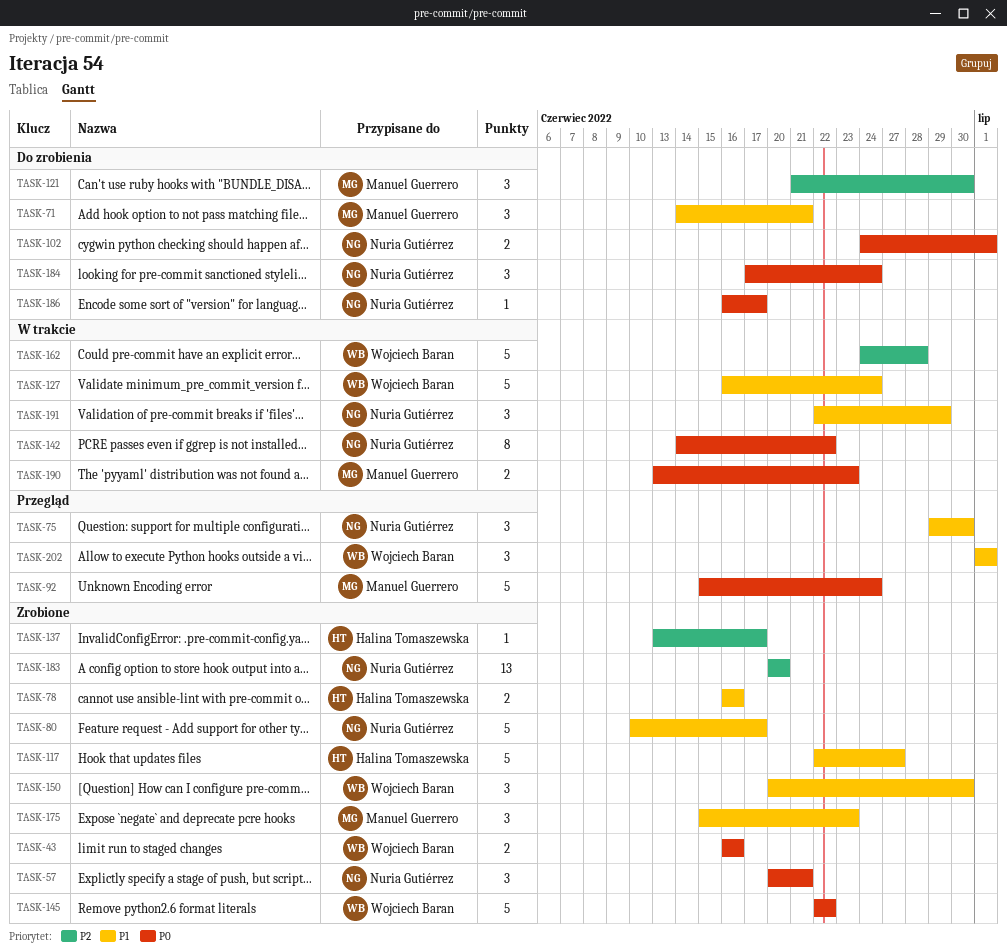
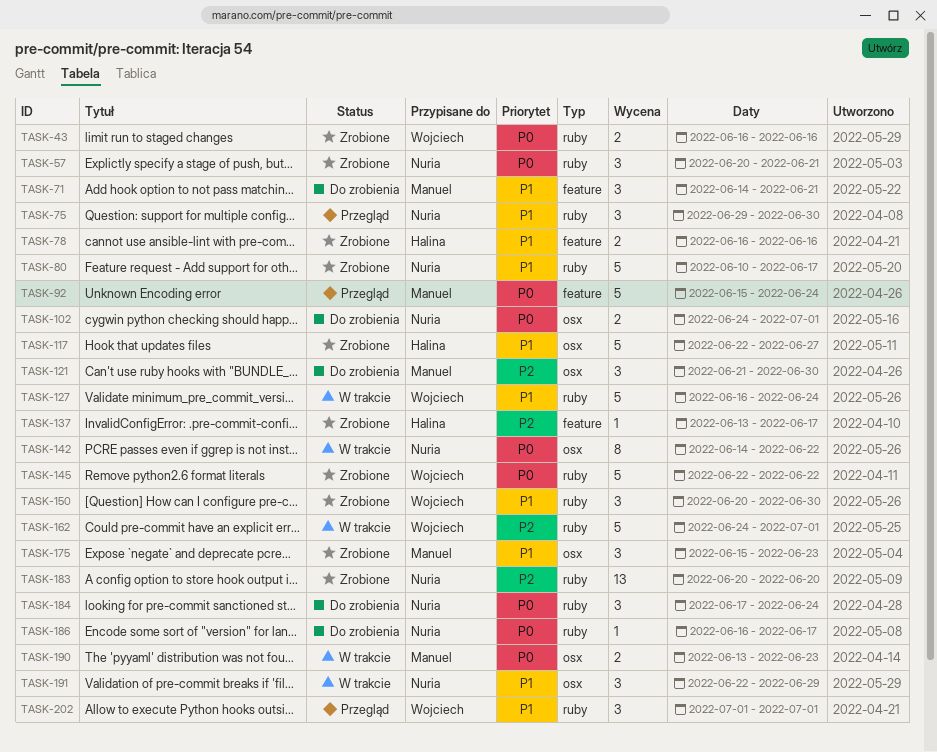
TASK-162, due: Jun 28 -> Jul 1

